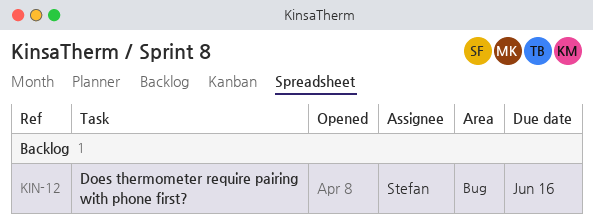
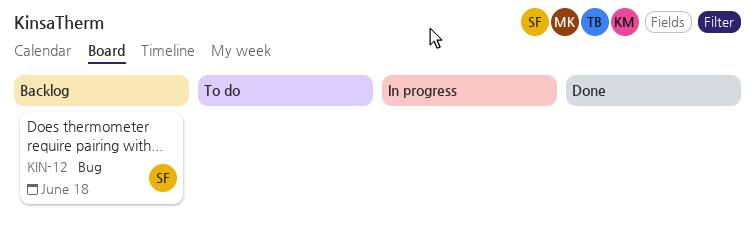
KIN-12, due: Jun 16 -> Jun 18

